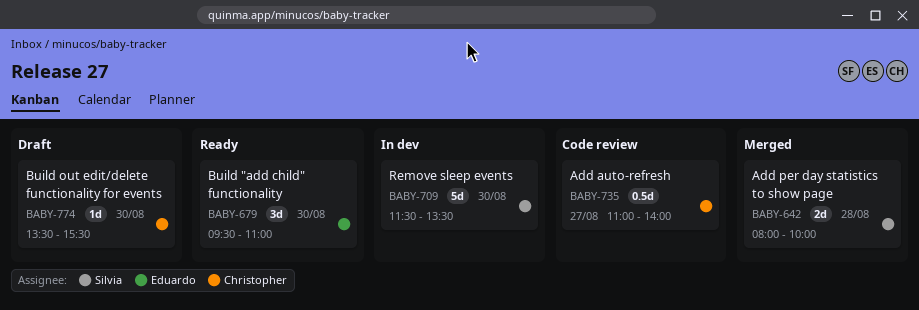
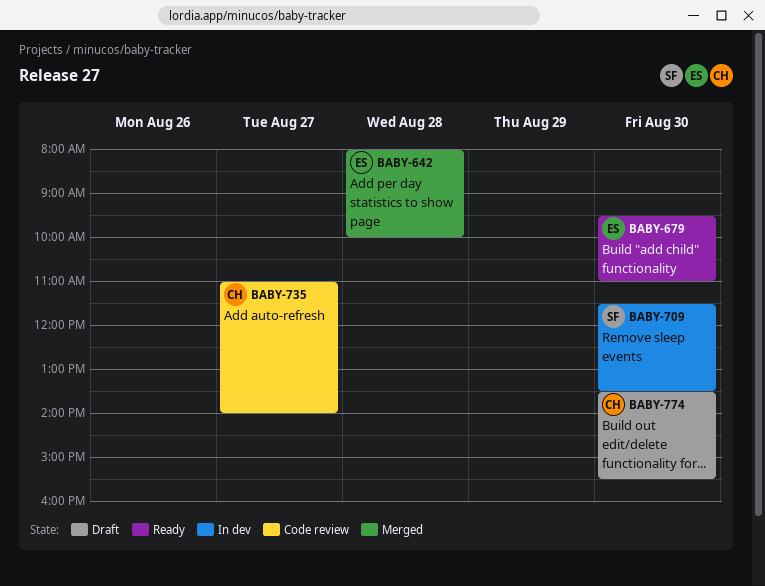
BABY-642, owner: Silvia -> Eduardo

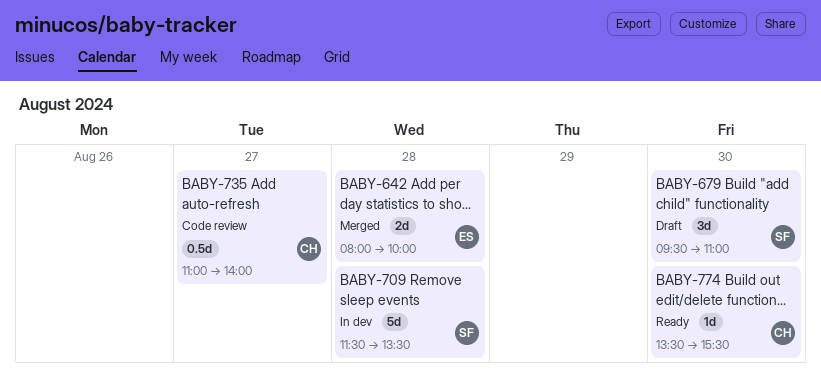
BABY-679, status: Ready -> Draft
BABY-679, owner: ES -> SF
BABY-709, day: Aug 30 -> Aug 28
BABY-774, status: Draft -> Ready

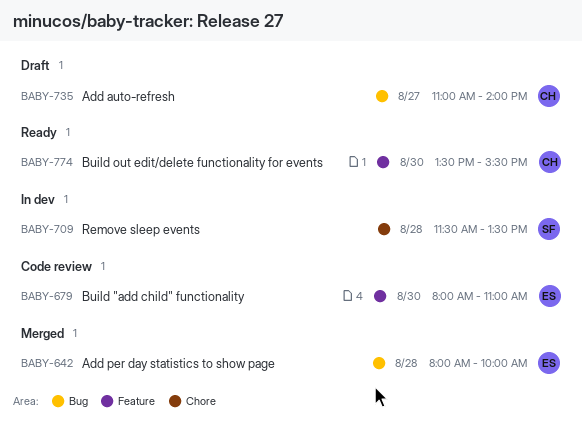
BABY-679, status: Draft -> Code review
BABY-679, owner: SF -> ES
BABY-679, begins: 09:30 -> 08:00
BABY-735, status: Code review -> Draft

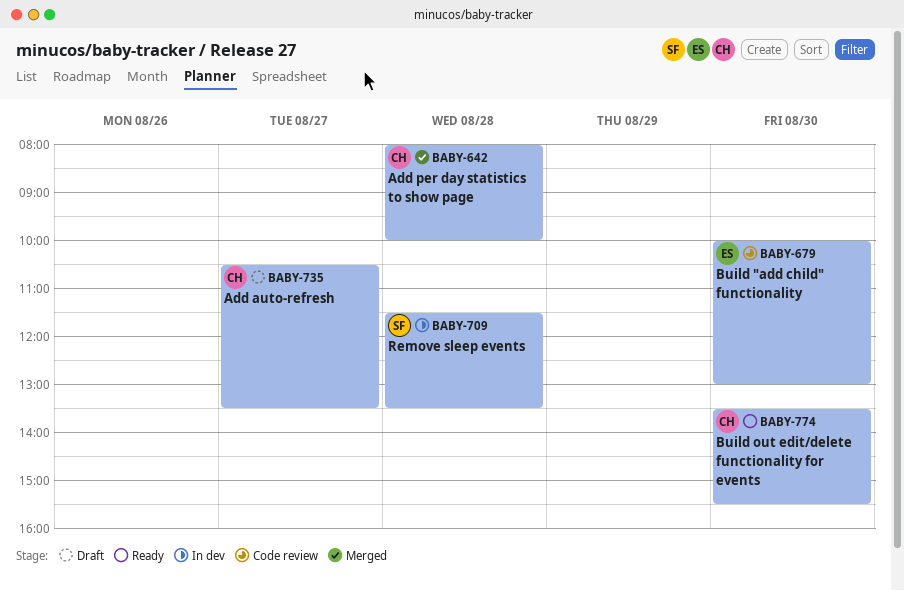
BABY-642, owner: ES -> CH
BABY-679, begins: 08:00 -> 10:00
BABY-679, ends: 11:00 -> 13:00
BABY-735, begins: 11:00 -> 10:30
BABY-735, ends: 14:00 -> 13:30

